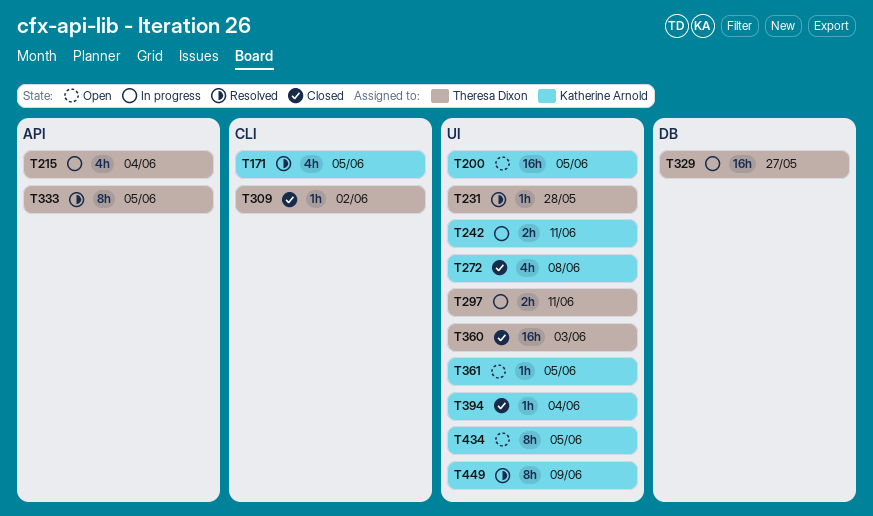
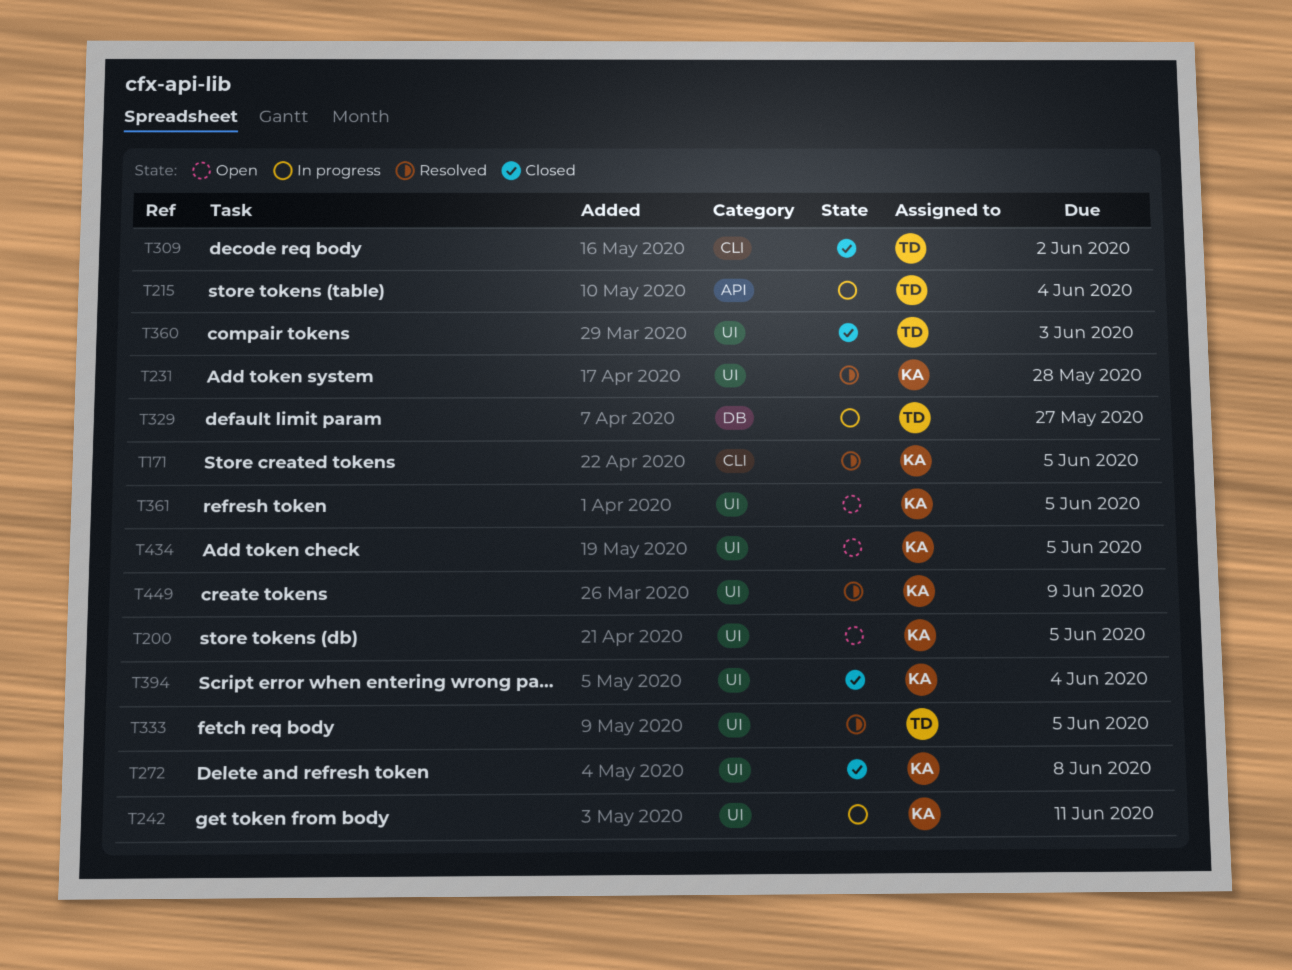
T231, owner: Theresa Dixon -> Katherine Arnold
T297: present -> none
T333, label: API -> UI

